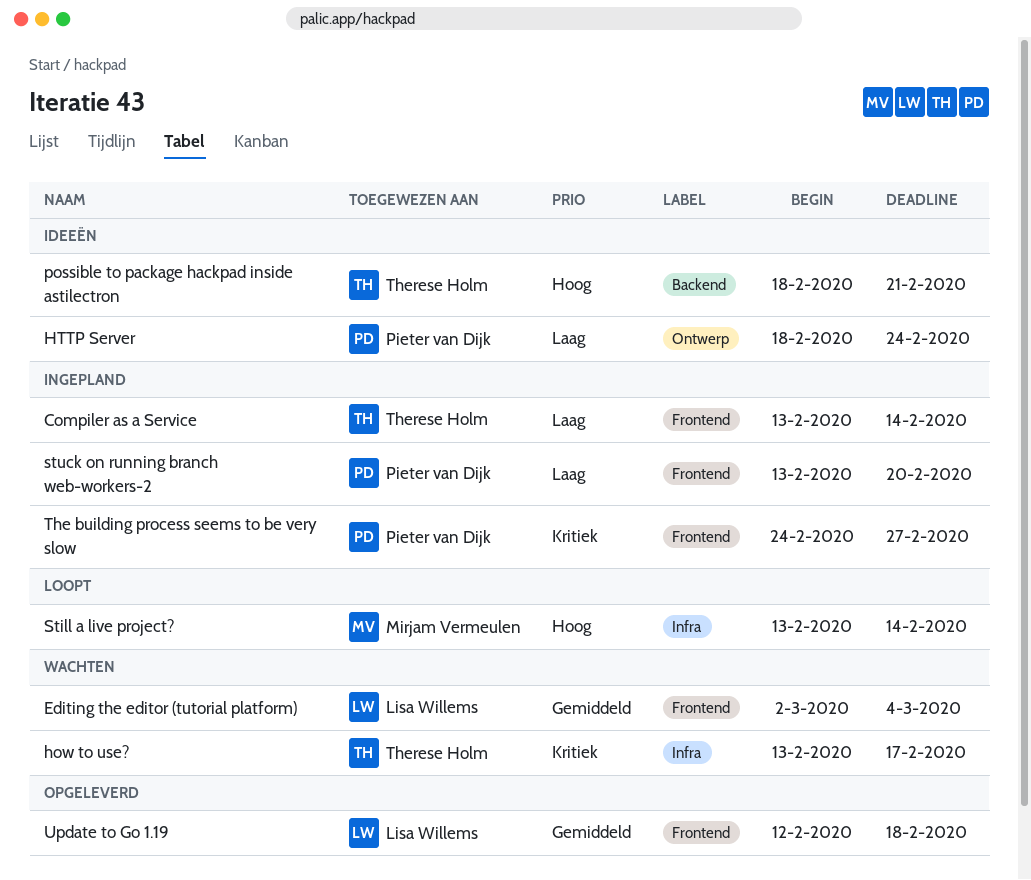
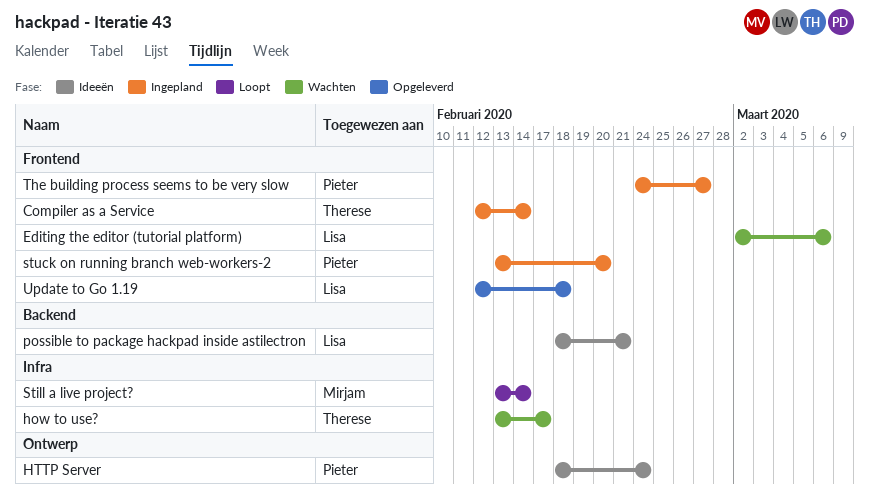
Compiler as a Service, start: Feb 13 -> Feb 12
Editing the editor (tutorial platform), due: Mar 4 -> Mar 6
possible to package hackpad inside astilectron, owner: Therese Holm -> Lisa Willems

